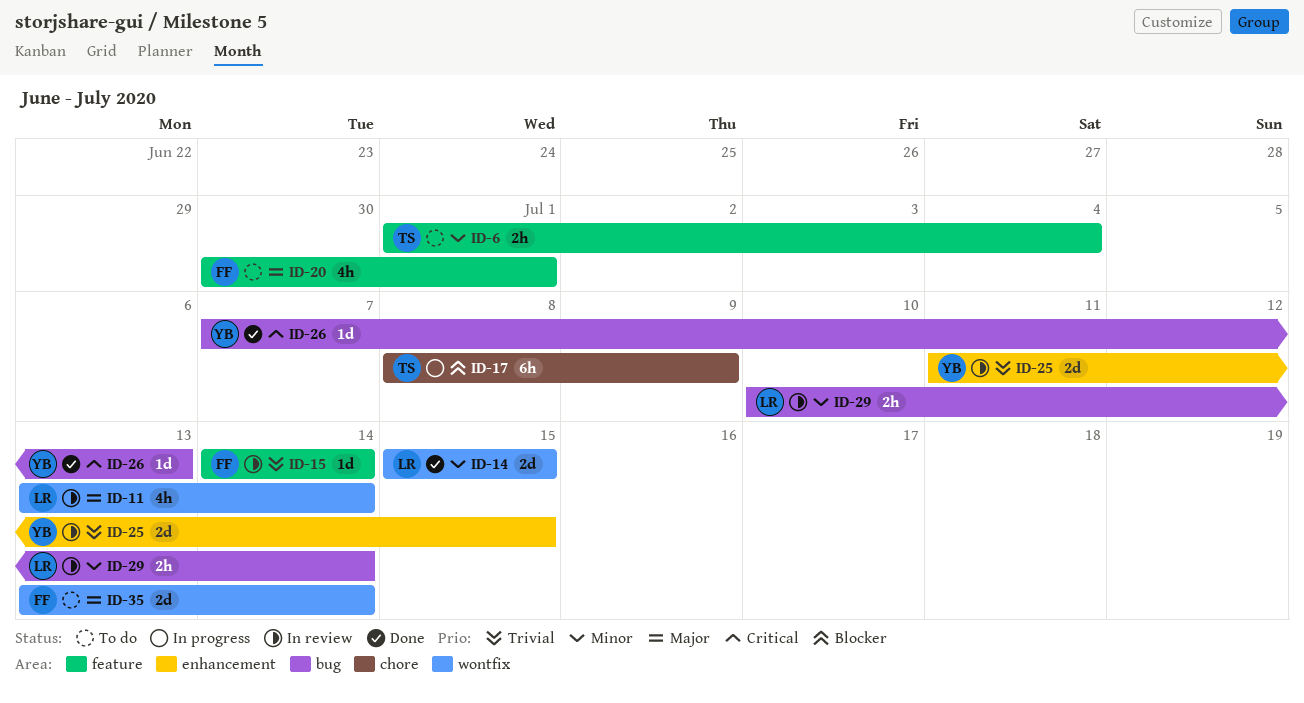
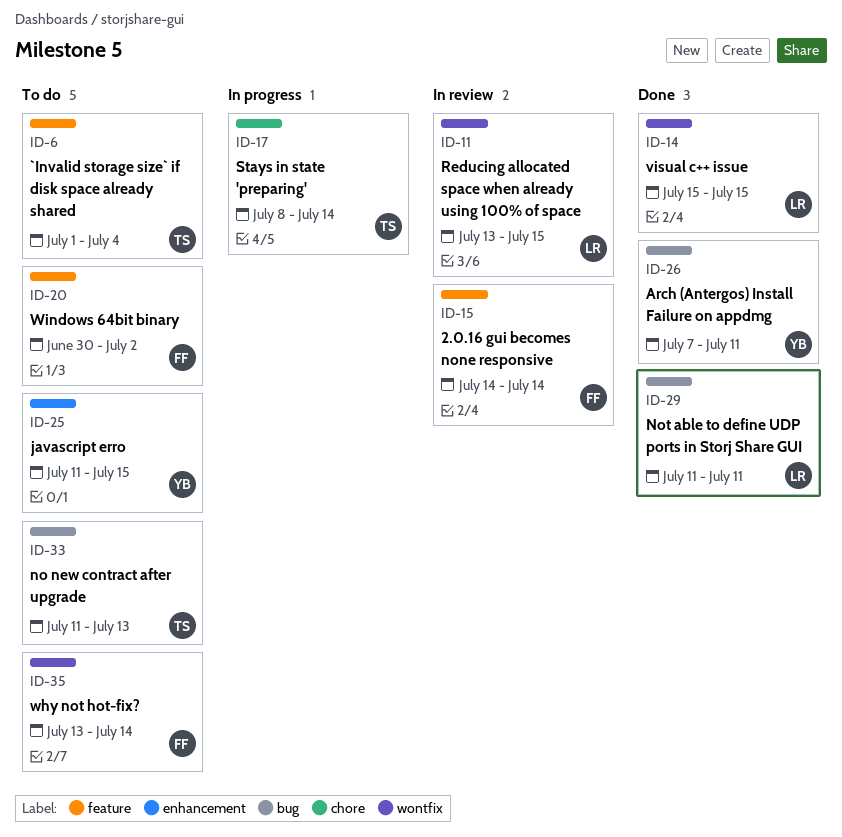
ID-11, due: Jul 14 -> Jul 15
ID-17, due: Jul 9 -> Jul 14
ID-20, due: Jul 1 -> Jul 2
ID-25, status: In review -> To do
ID-26, due: Jul 13 -> Jul 11
ID-29, status: In review -> Done
ID-29, start: Jul 10 -> Jul 11
ID-29, due: Jul 14 -> Jul 11
ID-33: none -> present

